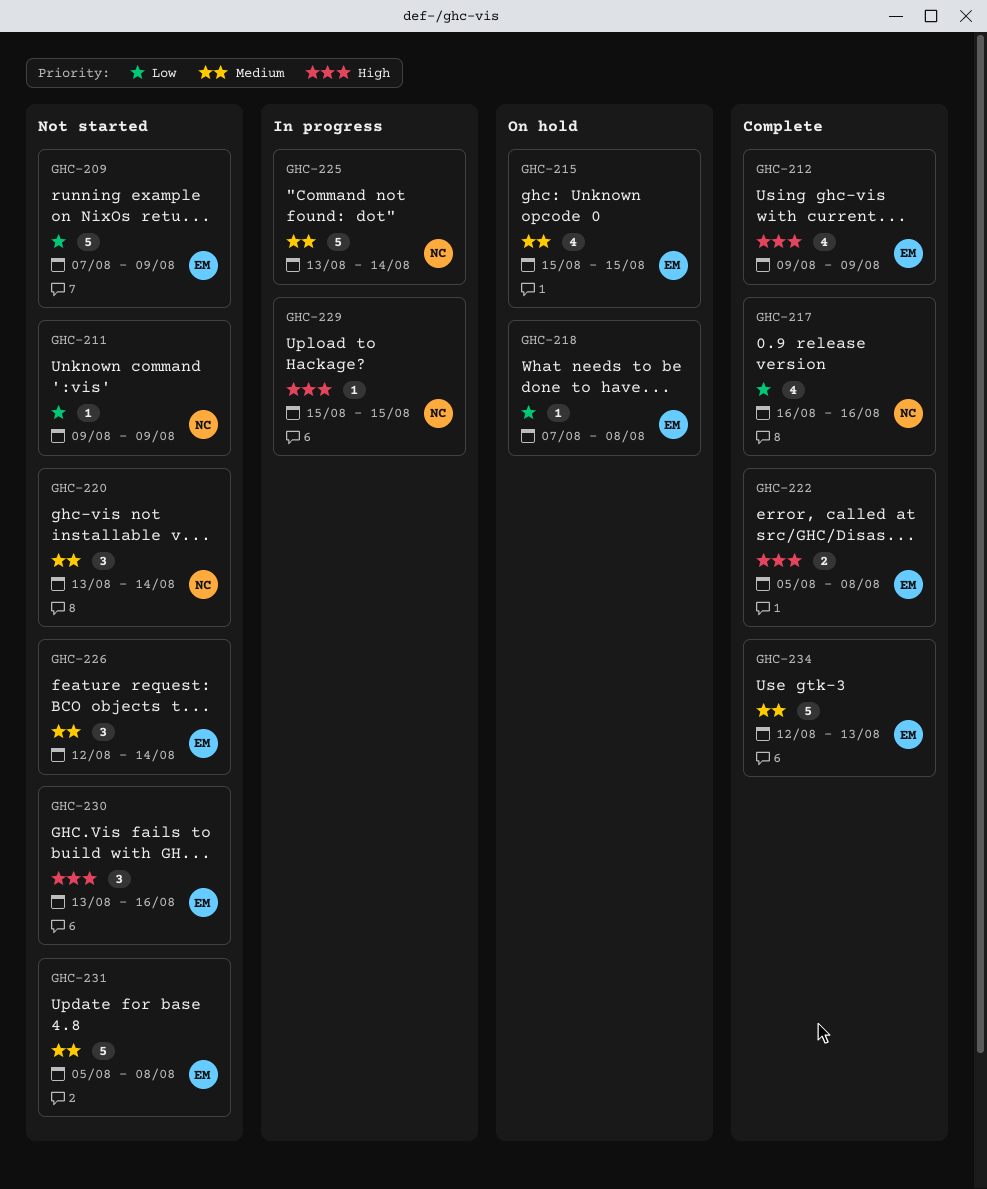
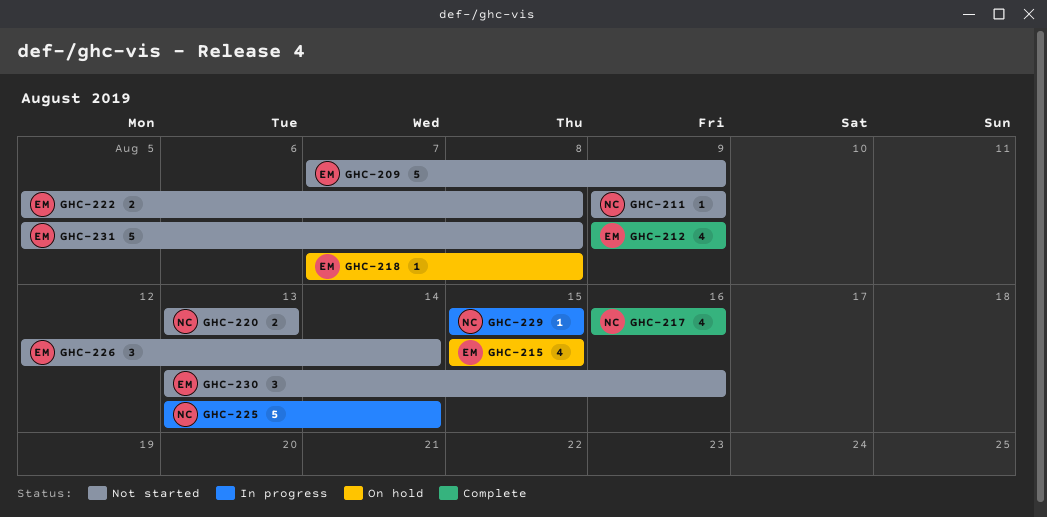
GHC-220, estimate: 3 -> 2
GHC-220, due: Aug 14 -> Aug 13
GHC-222, status: Complete -> Not started
GHC-234: present -> none

